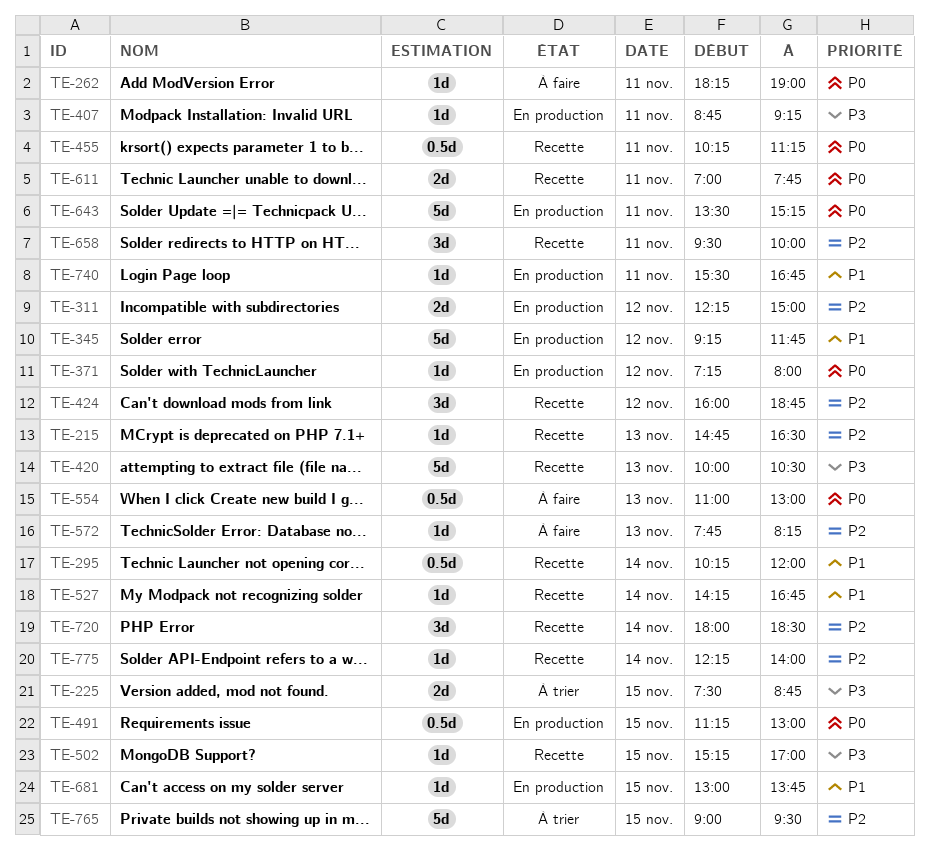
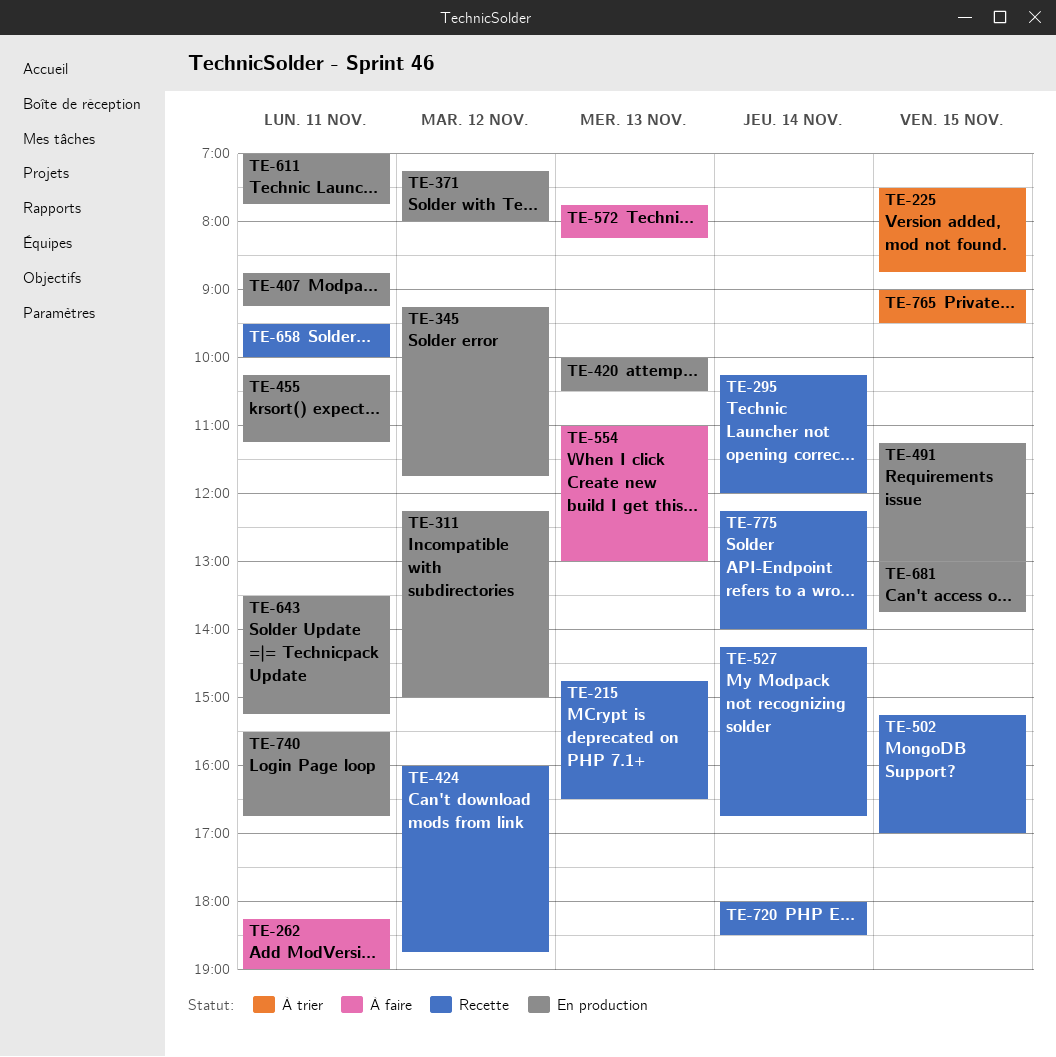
TE-420, status: Recette -> En production
TE-455, status: Recette -> En production
TE-611, status: Recette -> En production

